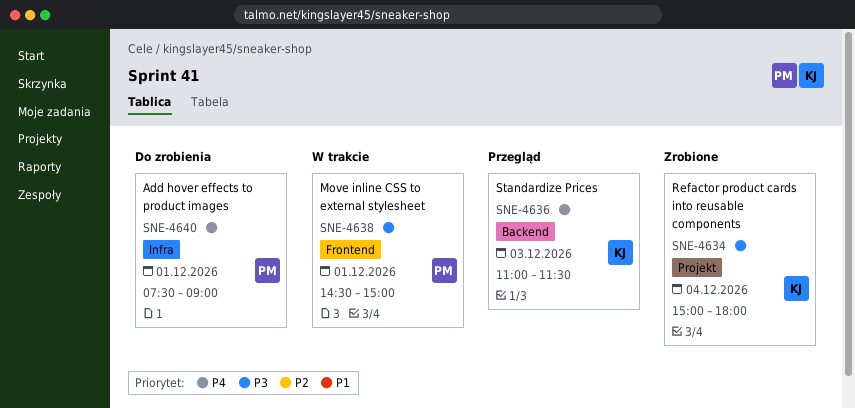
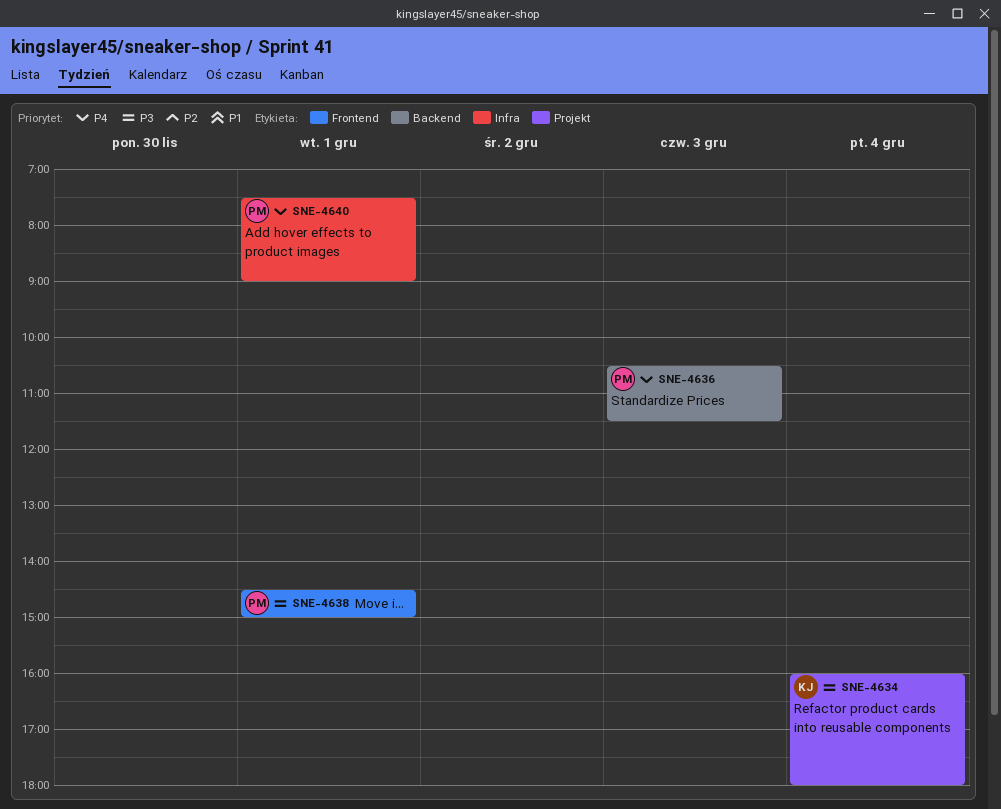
SNE-4634, begins: 15:00 -> 16:00
SNE-4636, owner: KJ -> PM
SNE-4636, begins: 11:00 -> 10:30

